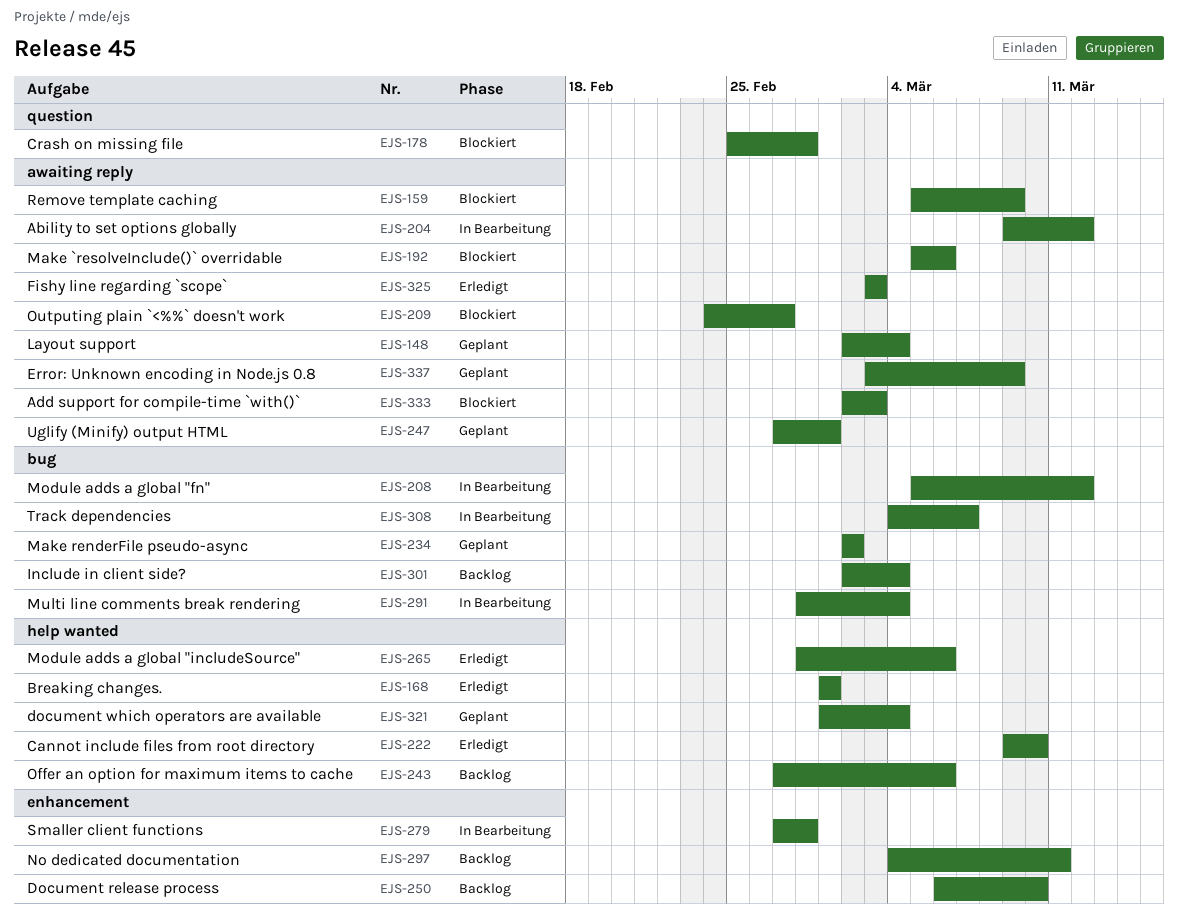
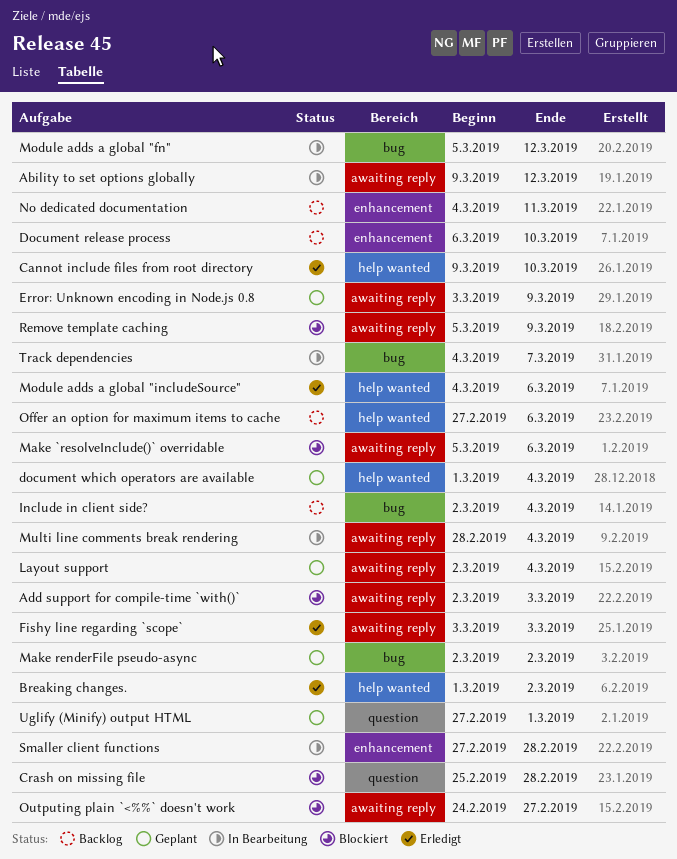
Breaking changes., due: Mar 1 -> Mar 2
Module adds a global "includeSource", start: Feb 28 -> Mar 4
Multi line comments break rendering, label: bug -> awaiting reply
Uglify (Minify) output HTML, label: awaiting reply -> question

